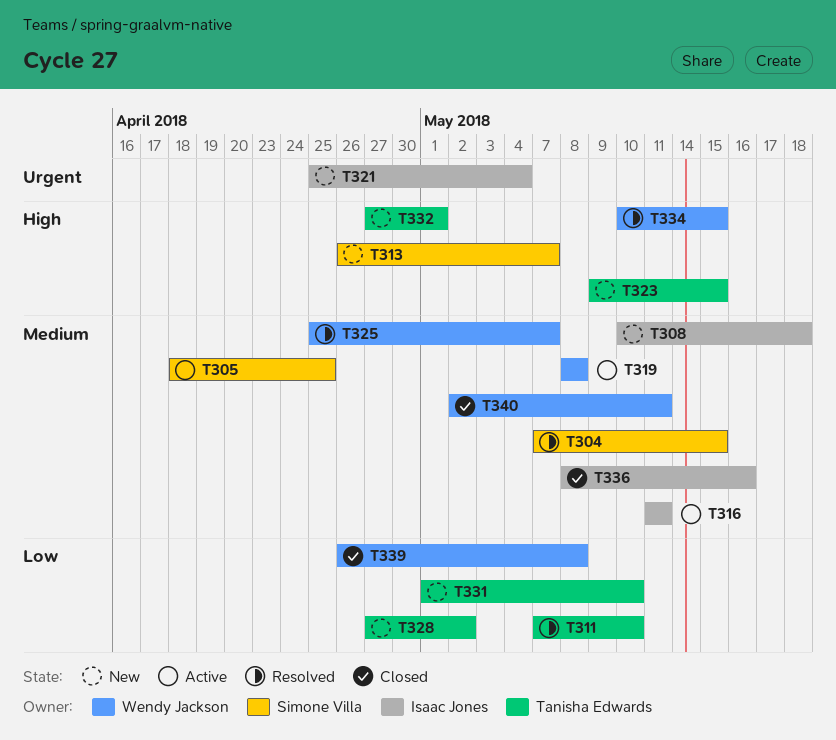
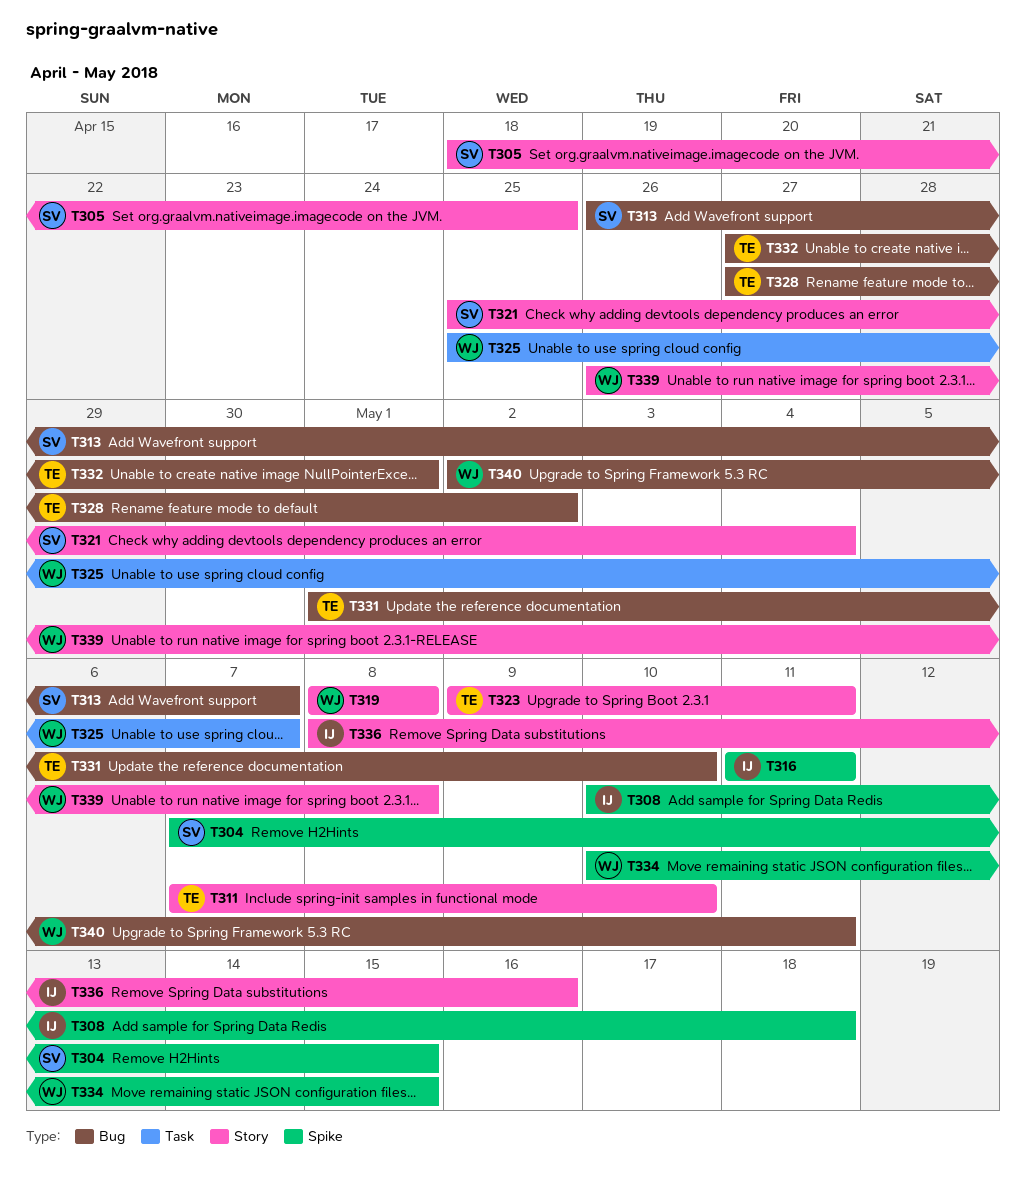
T321, owner: Isaac Jones -> Simone Villa
T323, due: May 15 -> May 11

